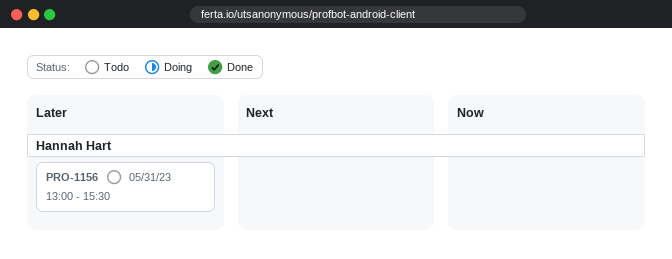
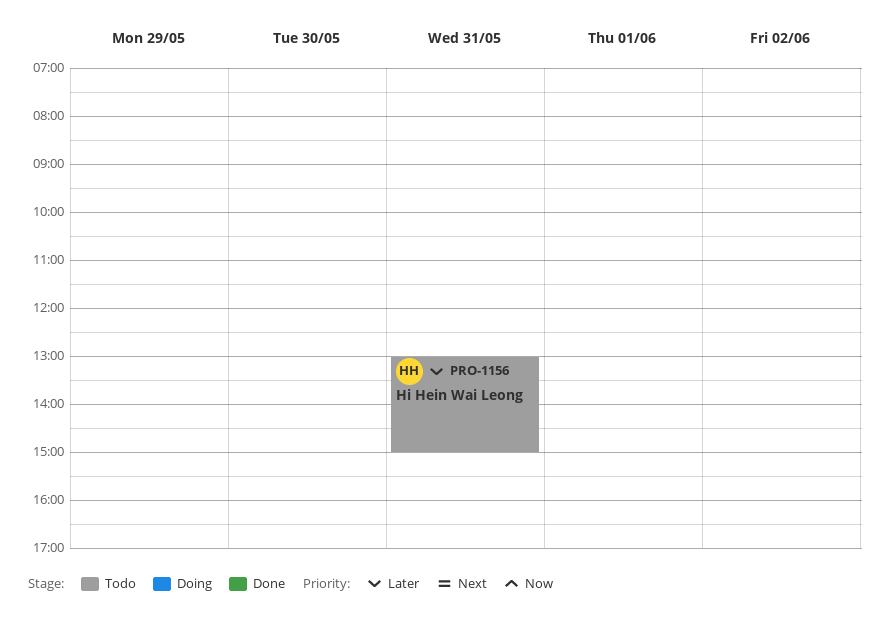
PRO-1156, ends: 15:30 -> 15:00

